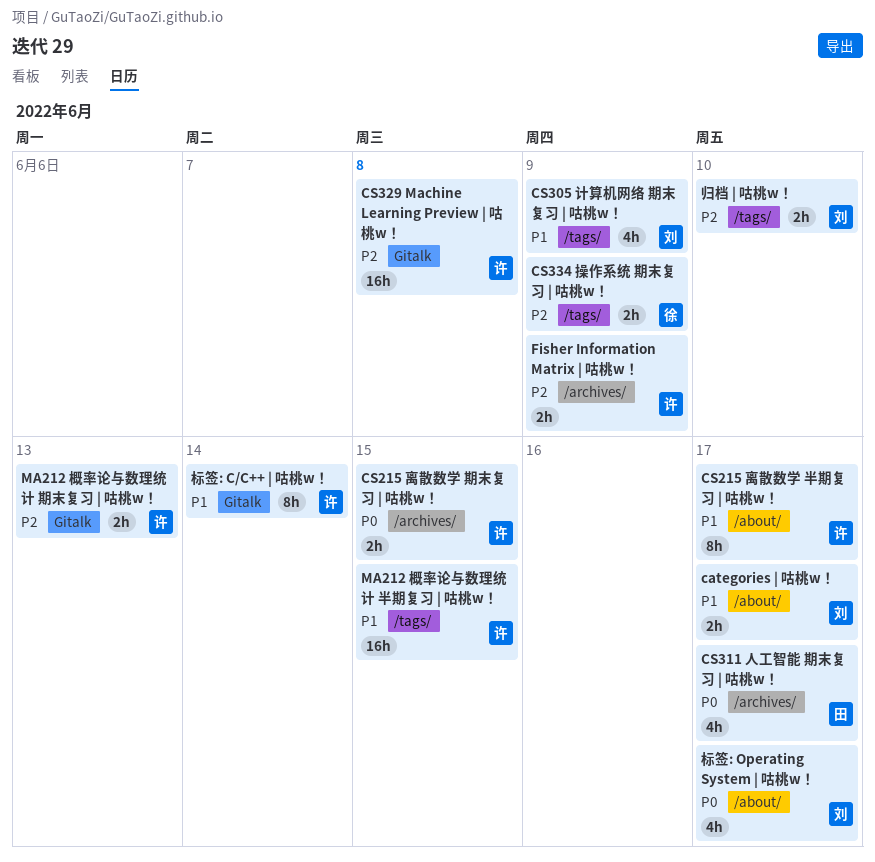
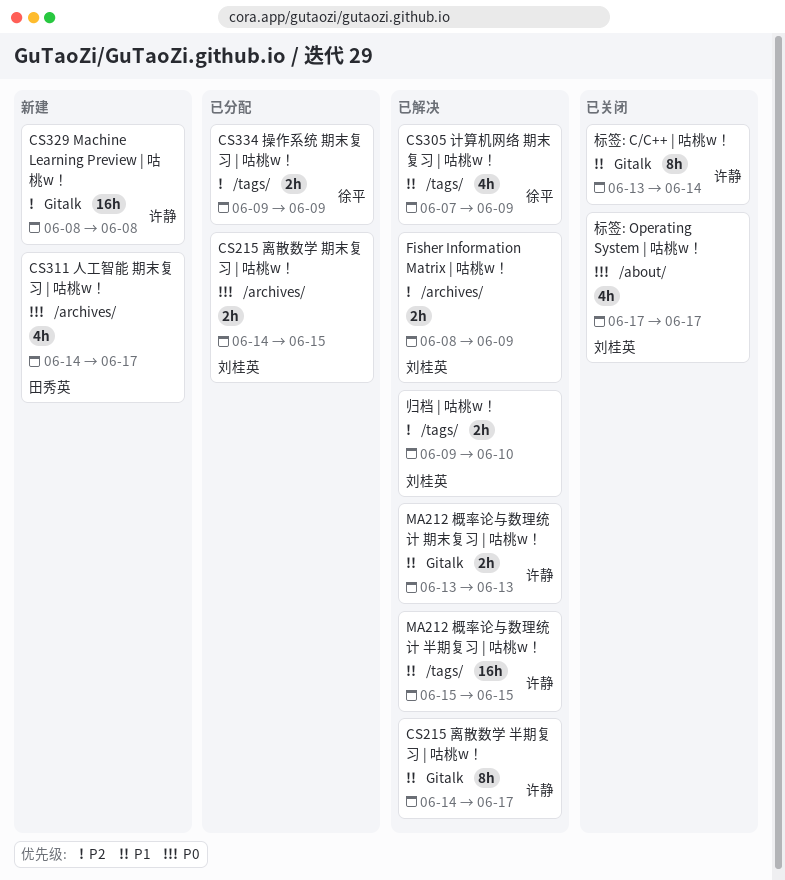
categories | 咕桃w！: present -> none
CS215 离散数学 半期复习 | 咕桃w！, label: /about/ -> Gitalk
CS215 离散数学 期末复习 | 咕桃w！, owner: 许静 -> 刘桂英
CS305 计算机网络 期末复习 | 咕桃w！, owner: 刘桂英 -> 徐平
Fisher Information Matrix | 咕桃w！, owner: 许静 -> 刘桂英
MA212 概率论与数理统计 期末复习 | 咕桃w！, priority: P2 -> P1

